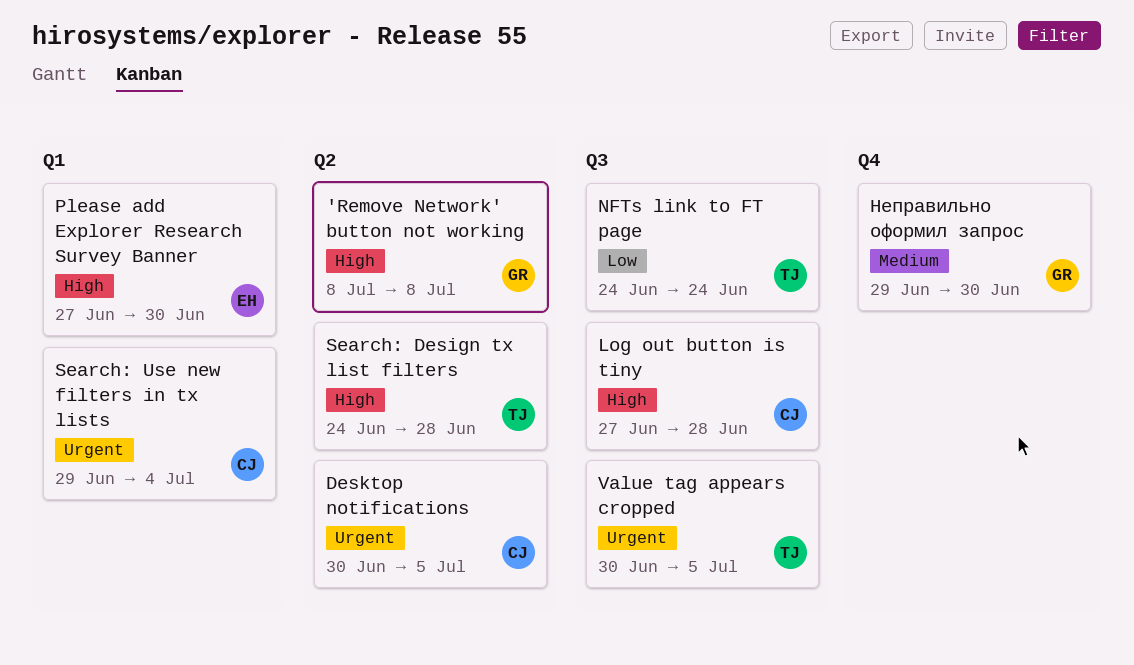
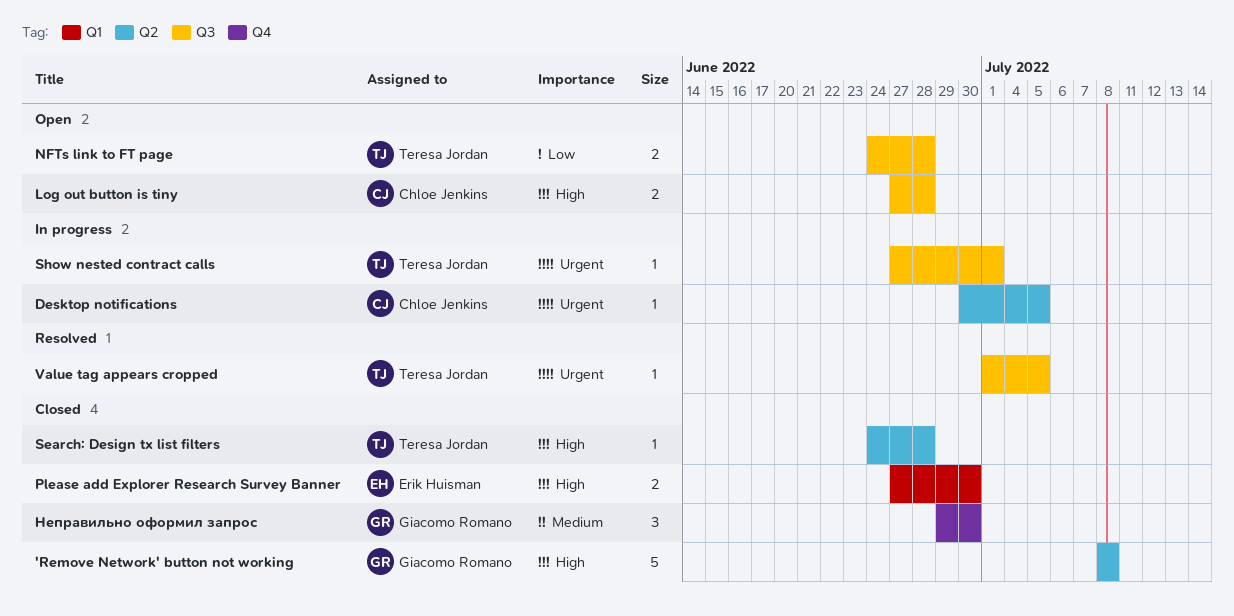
NFTs link to FT page, due: Jun 24 -> Jun 28
Search: Use new filters in tx lists: present -> none
Show nested contract calls: none -> present
Value tag appears cropped, start: Jun 30 -> Jul 1

